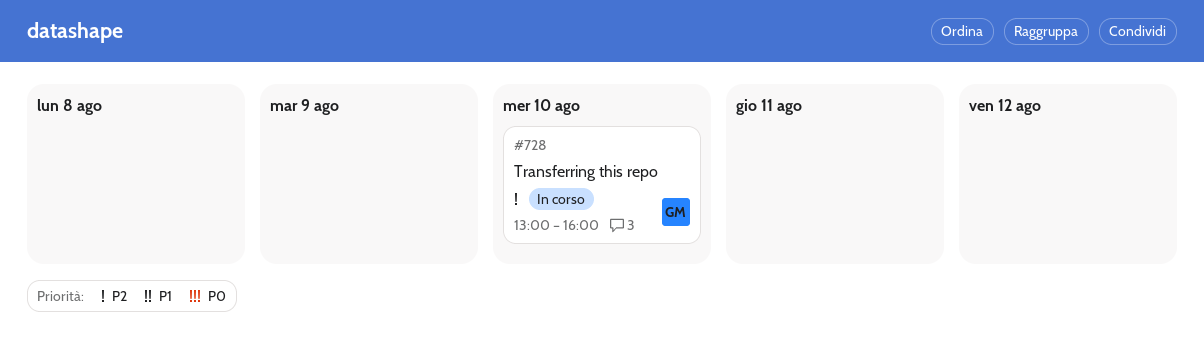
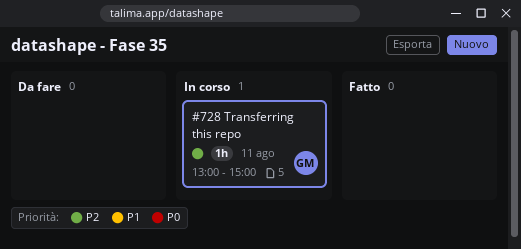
#728, day: Aug 10 -> Aug 11
#728, ends: 16:00 -> 15:00

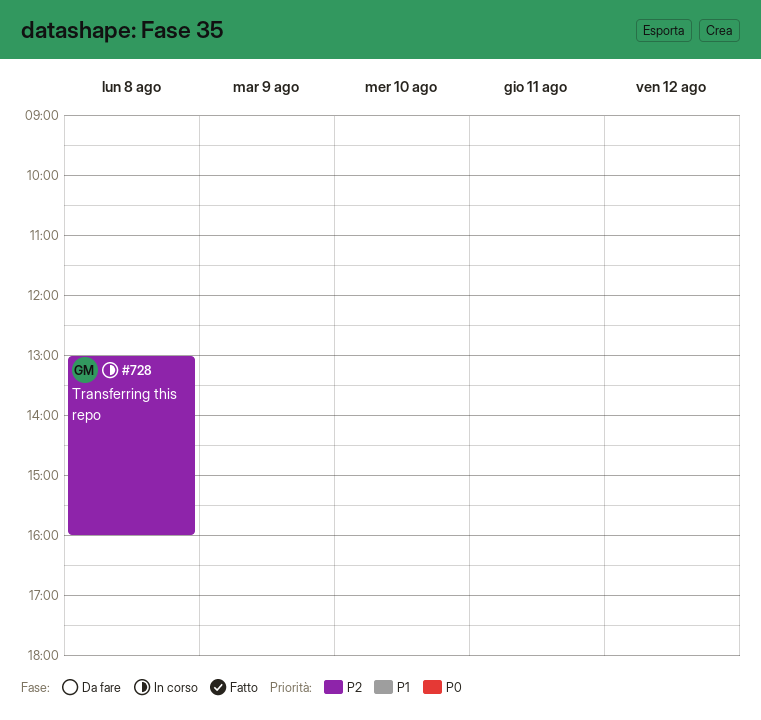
#728, day: Aug 11 -> Aug 8
#728, ends: 15:00 -> 16:00

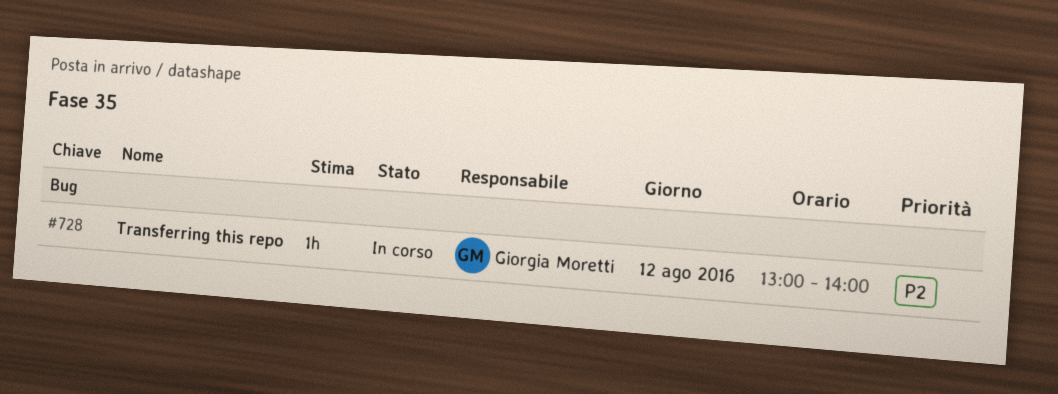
#728, day: Aug 8 -> Aug 12
#728, ends: 16:00 -> 14:00

